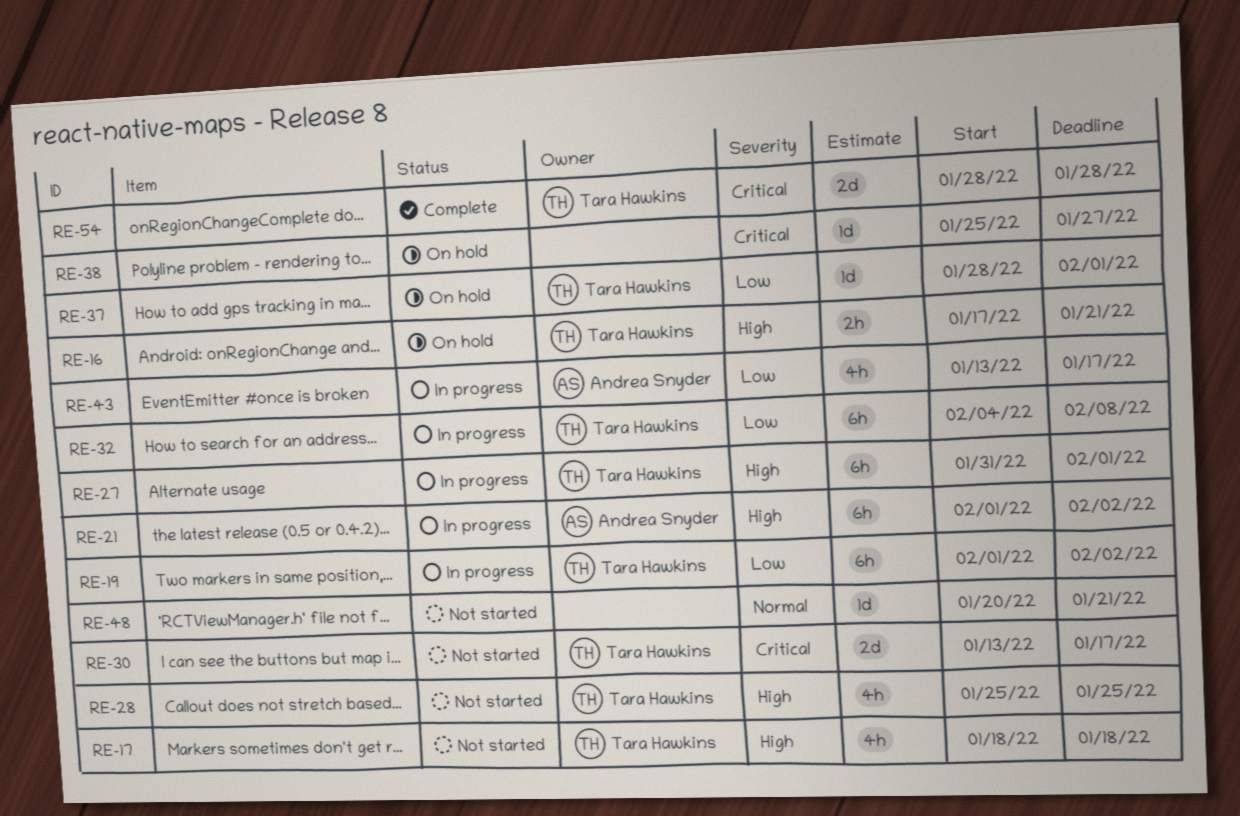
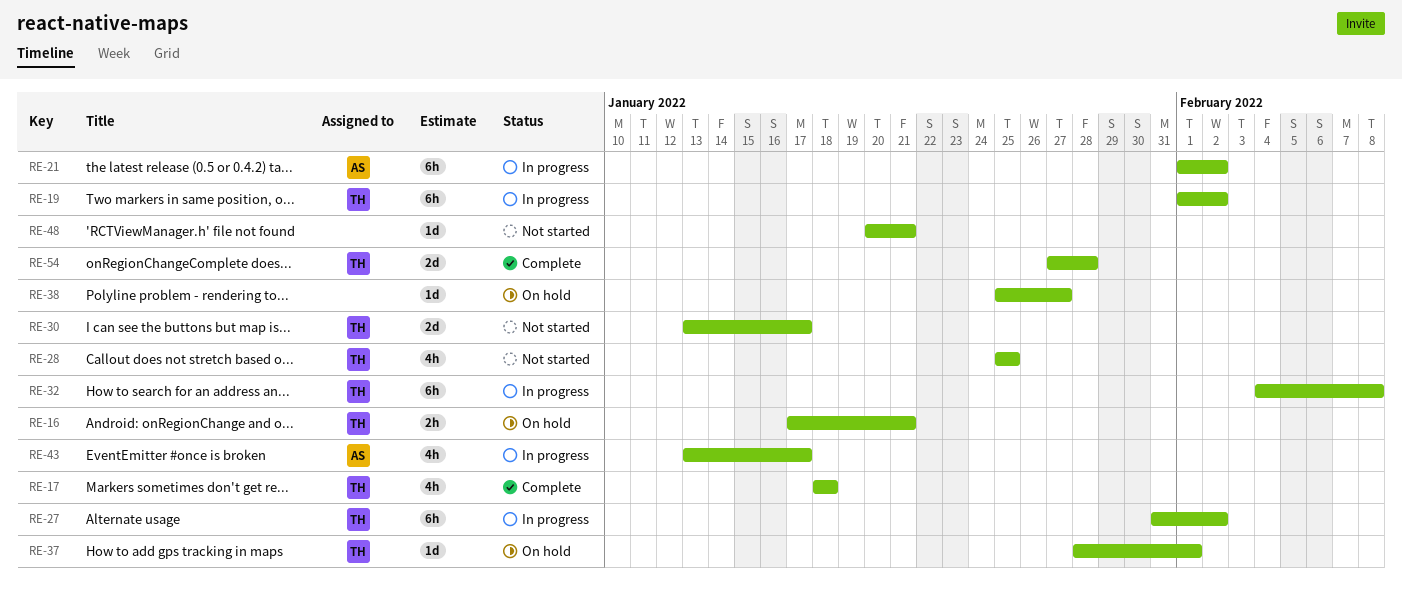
RE-17, status: Not started -> Complete
RE-27, due: Feb 1 -> Feb 2
RE-54, start: Jan 28 -> Jan 27

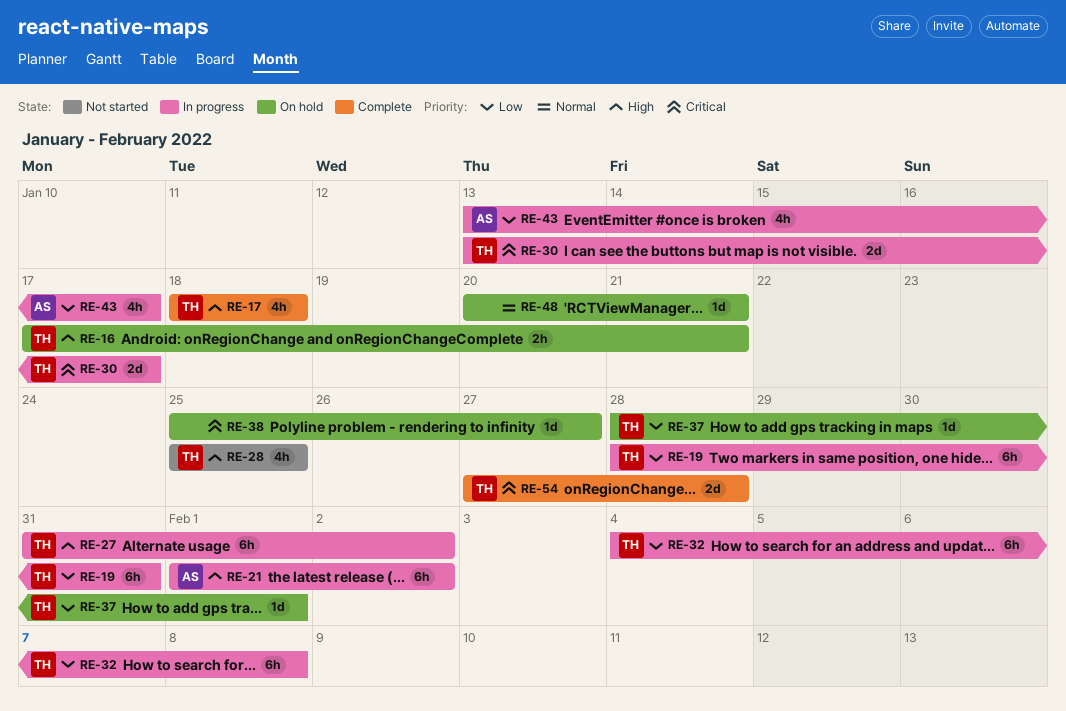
RE-19, start: Feb 1 -> Jan 28
RE-19, due: Feb 2 -> Jan 31
RE-30, status: Not started -> In progress
RE-48, status: Not started -> On hold

